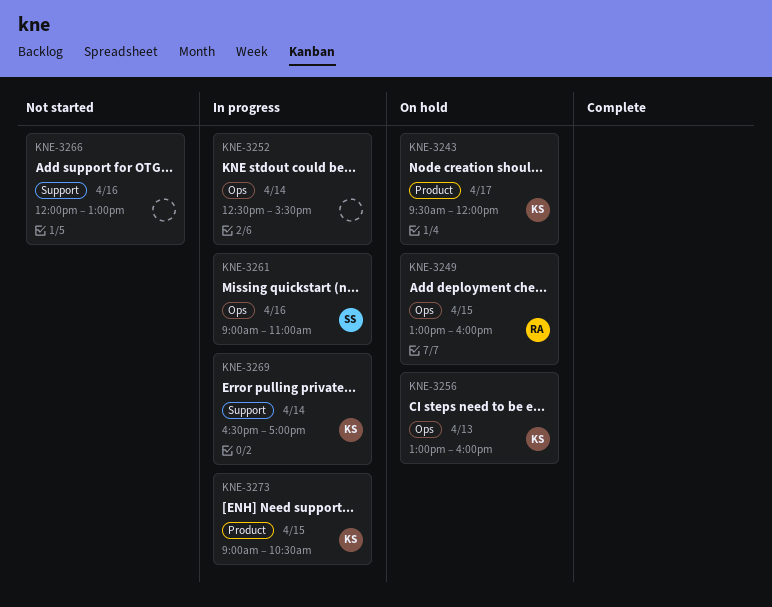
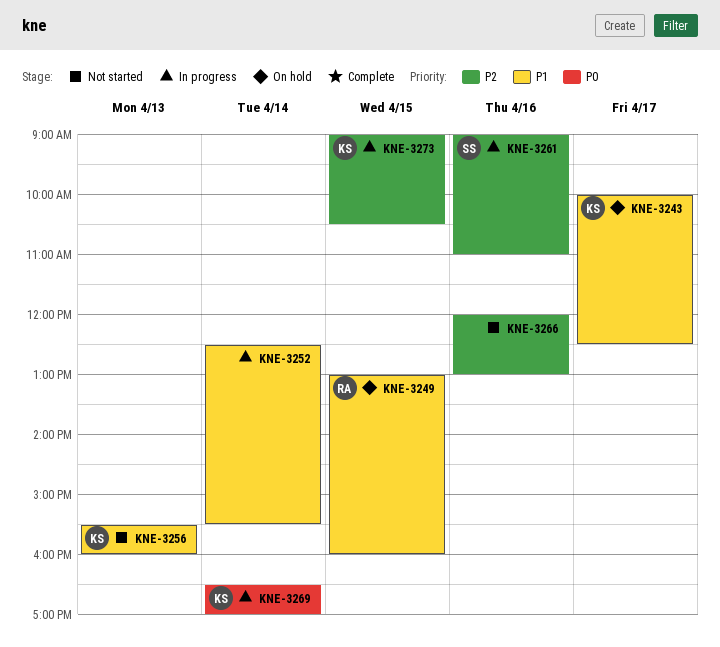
KNE-3243, begins: 09:30 -> 10:00
KNE-3243, ends: 12:00 -> 12:30
KNE-3256, status: On hold -> Not started
KNE-3256, begins: 13:00 -> 15:30

